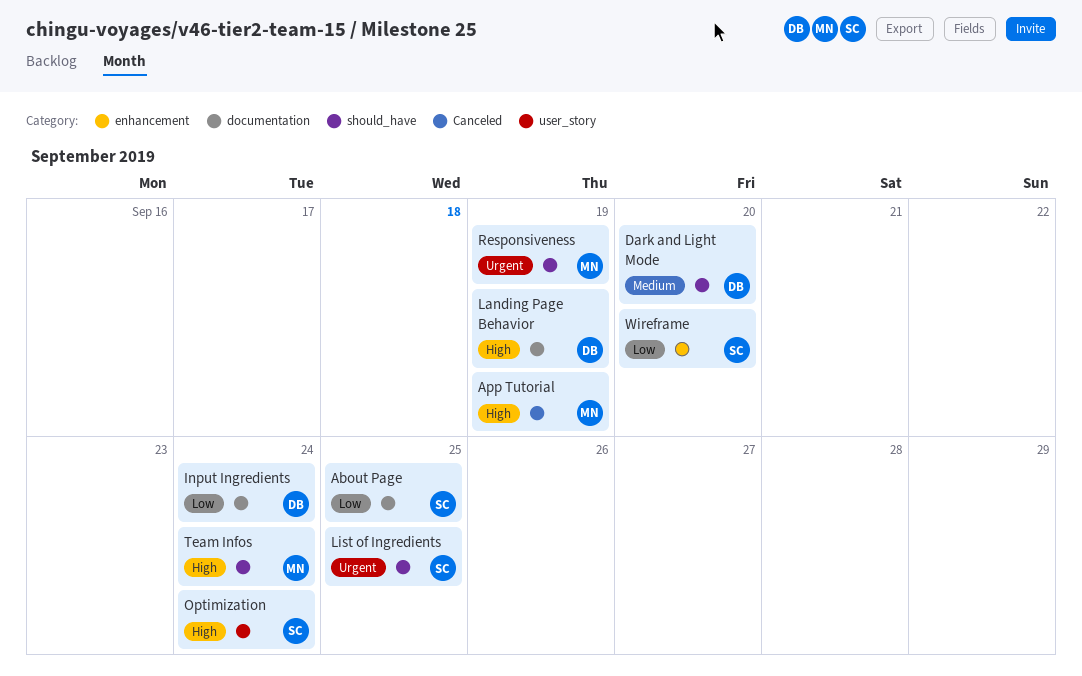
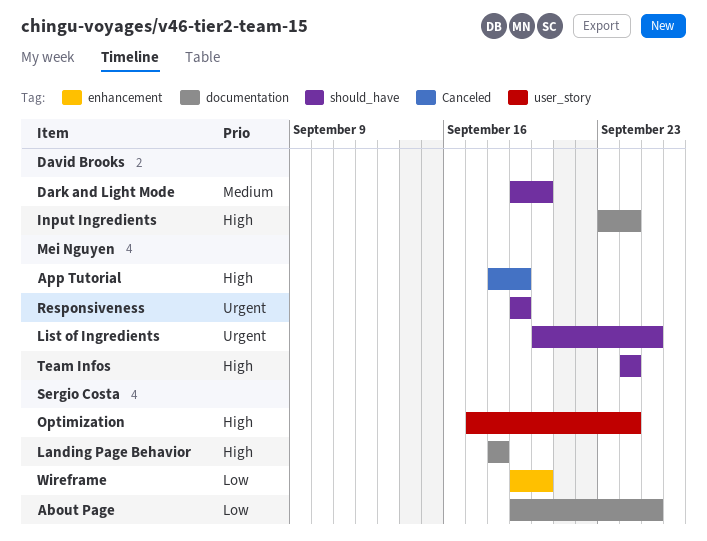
Input Ingredients, priority: Low -> High
Landing Page Behavior, owner: David Brooks -> Sergio Costa
Landing Page Behavior, due: Sep 19 -> Sep 18
List of Ingredients, owner: Sergio Costa -> Mei Nguyen

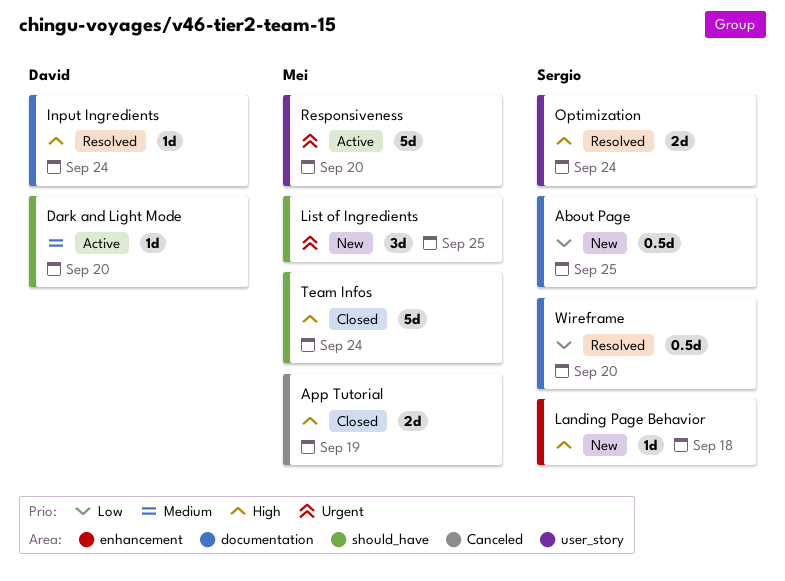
Landing Page Behavior, label: documentation -> enhancement
Responsiveness, label: should_have -> user_story
Responsiveness, due: Sep 19 -> Sep 20
Wireframe, label: enhancement -> documentation

